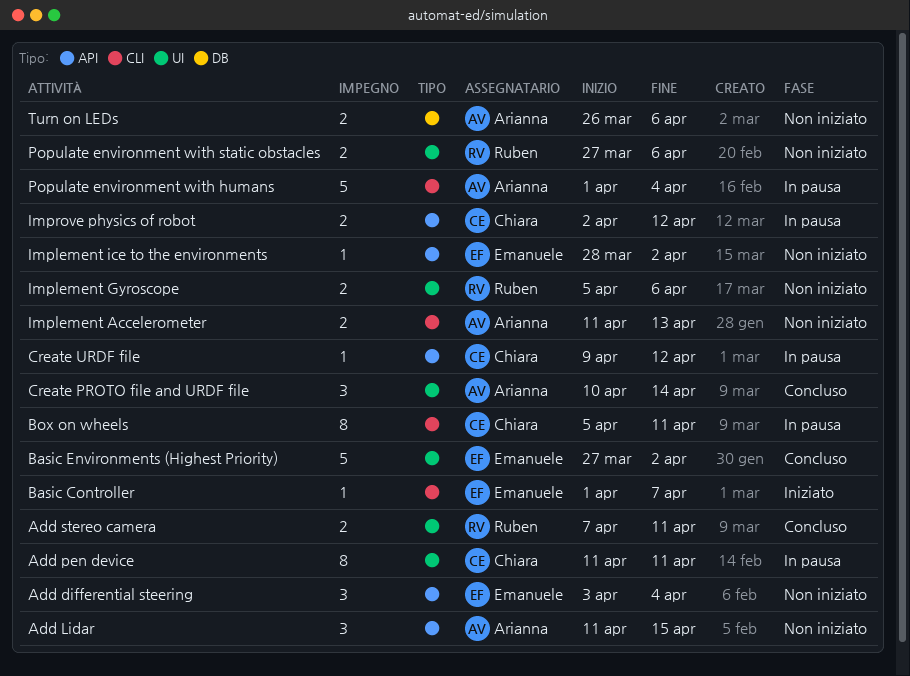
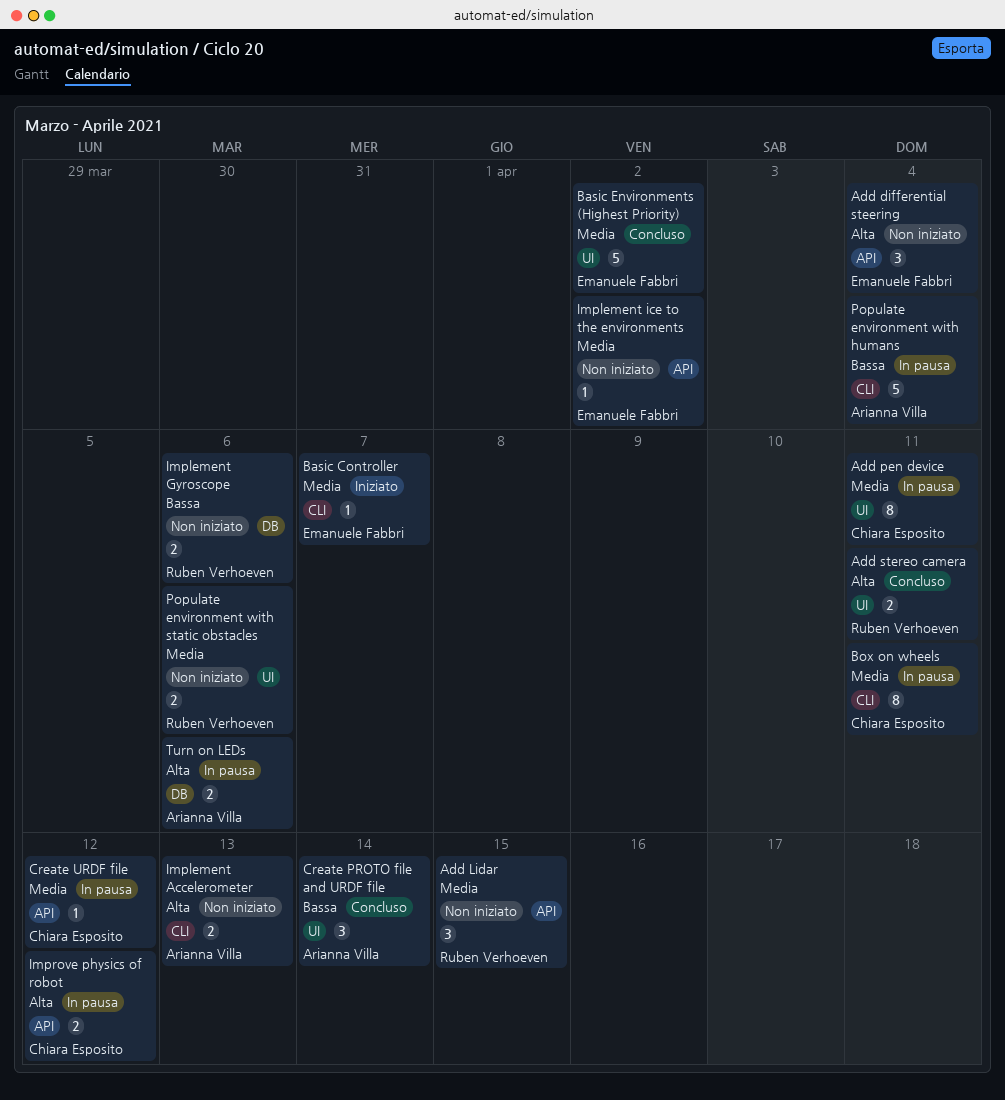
Add Lidar, owner: Arianna Villa -> Ruben Verhoeven
Implement Gyroscope, label: UI -> DB
Turn on LEDs, status: Non iniziato -> In pausa

